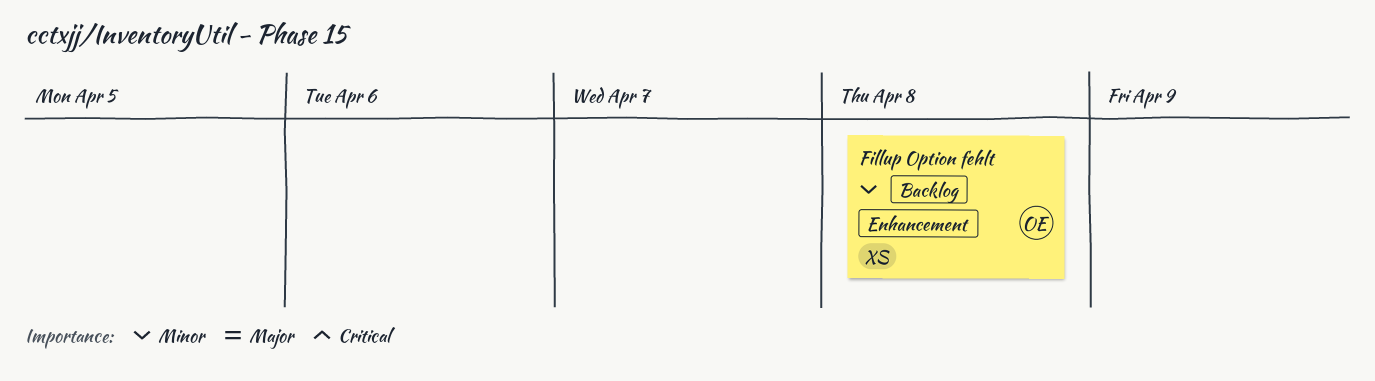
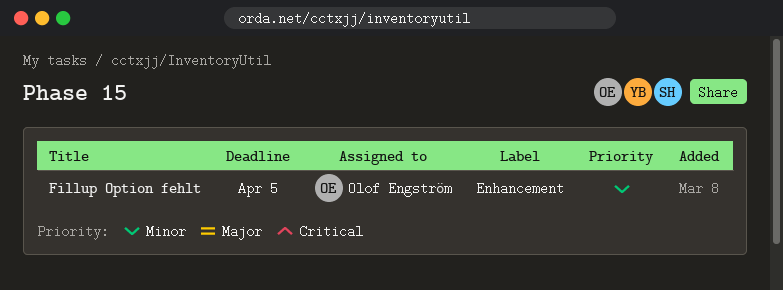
Fillup Option fehlt, due: Apr 8 -> Apr 5

